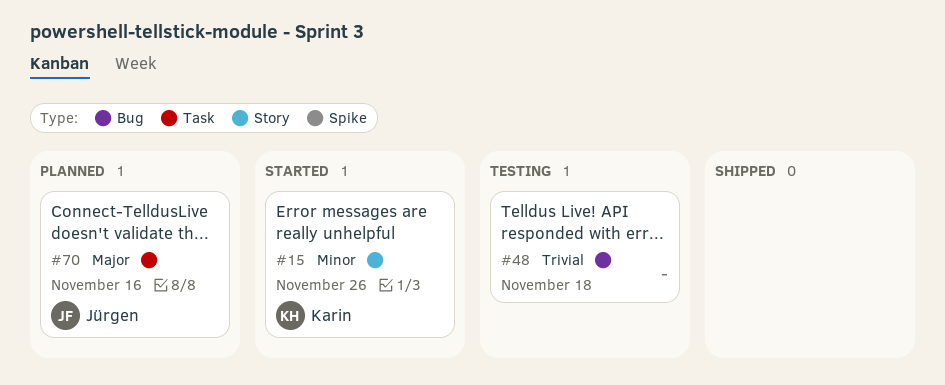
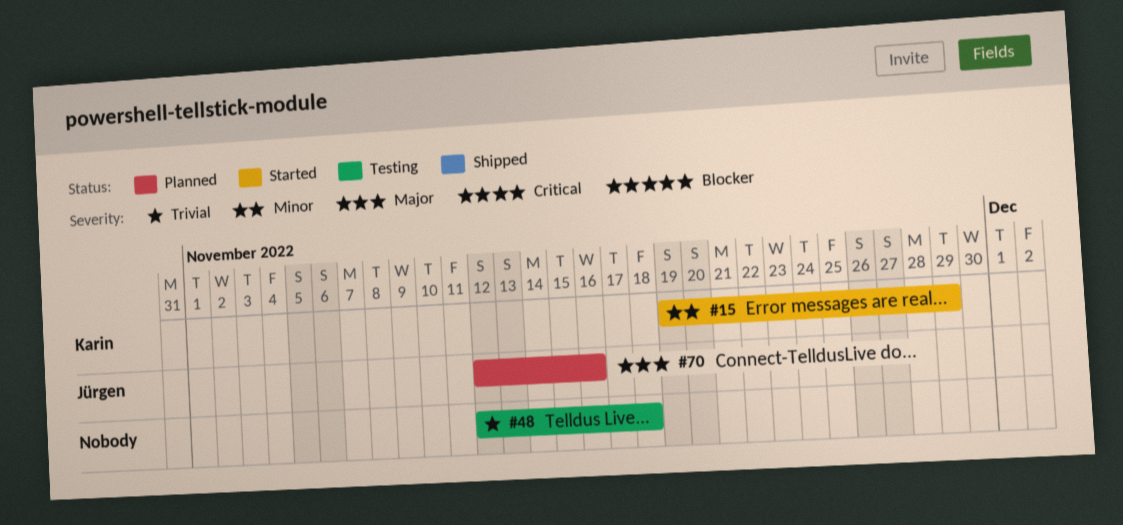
#15, due: Nov 26 -> Nov 29

